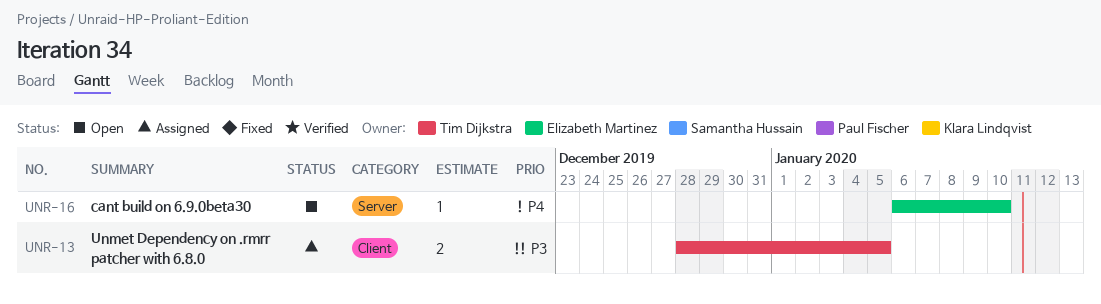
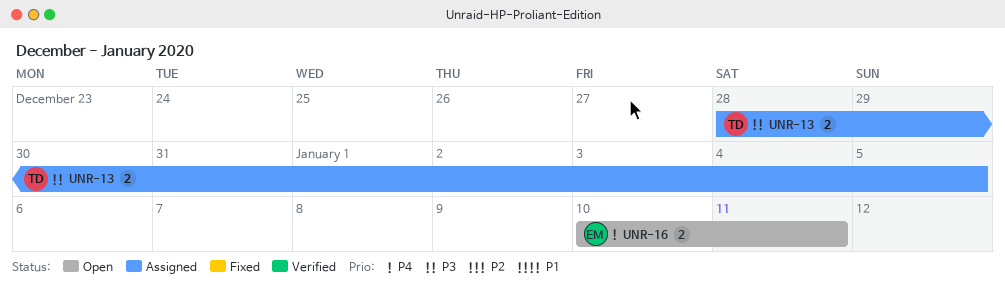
UNR-16, estimate: 1 -> 2
UNR-16, start: Jan 6 -> Jan 10
UNR-16, due: Jan 10 -> Jan 11

